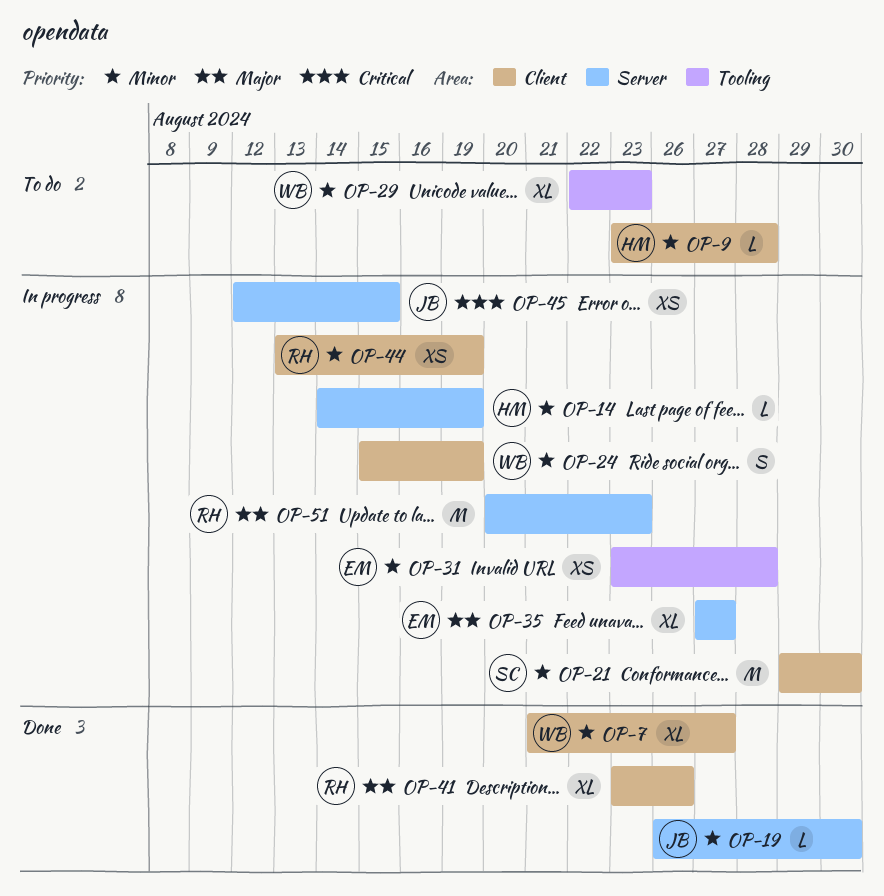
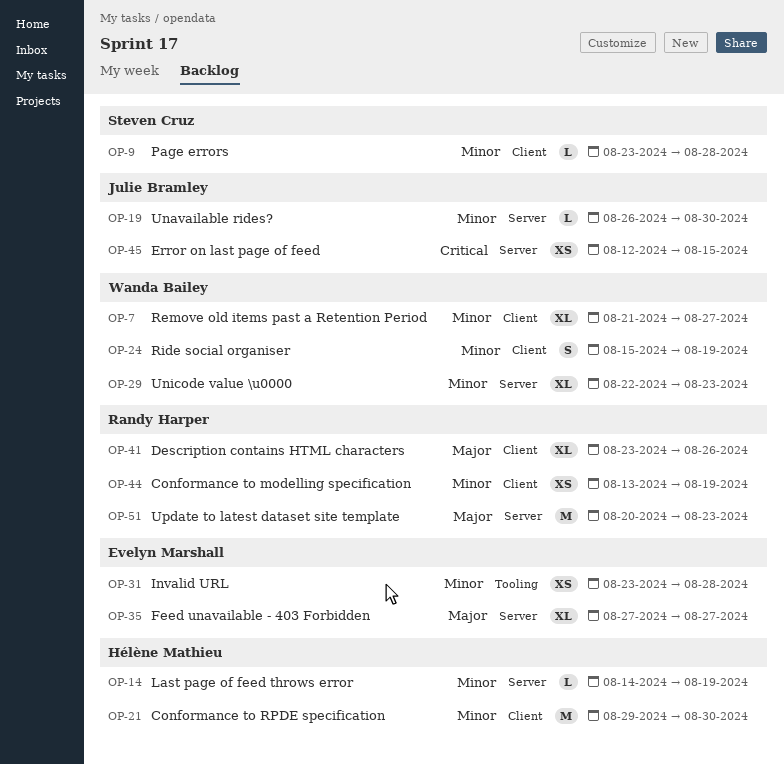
OP-9, owner: Hélène Mathieu -> Steven Cruz
OP-21, owner: Steven Cruz -> Hélène Mathieu
OP-29, label: Tooling -> Server

